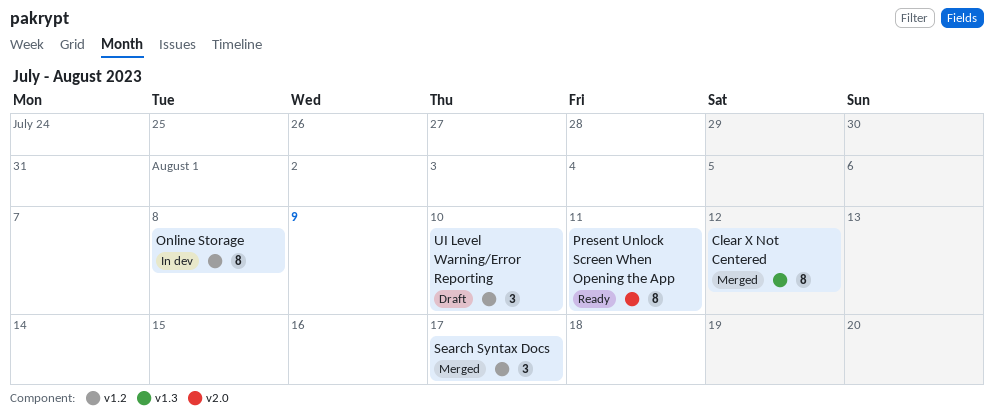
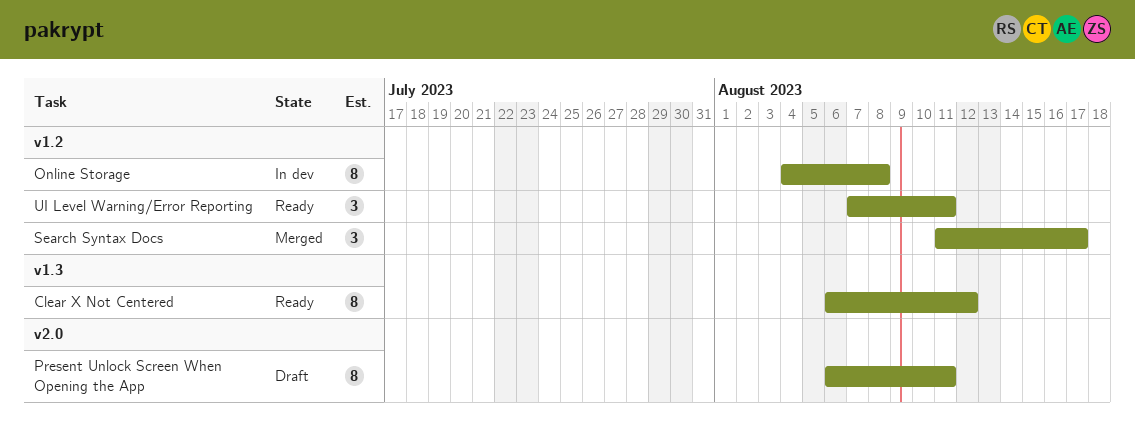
Clear X Not Centered, status: Merged -> Ready
Present Unlock Screen When Opening the App, status: Ready -> Draft
UI Level Warning/Error Reporting, status: Draft -> Ready
UI Level Warning/Error Reporting, due: Aug 10 -> Aug 11

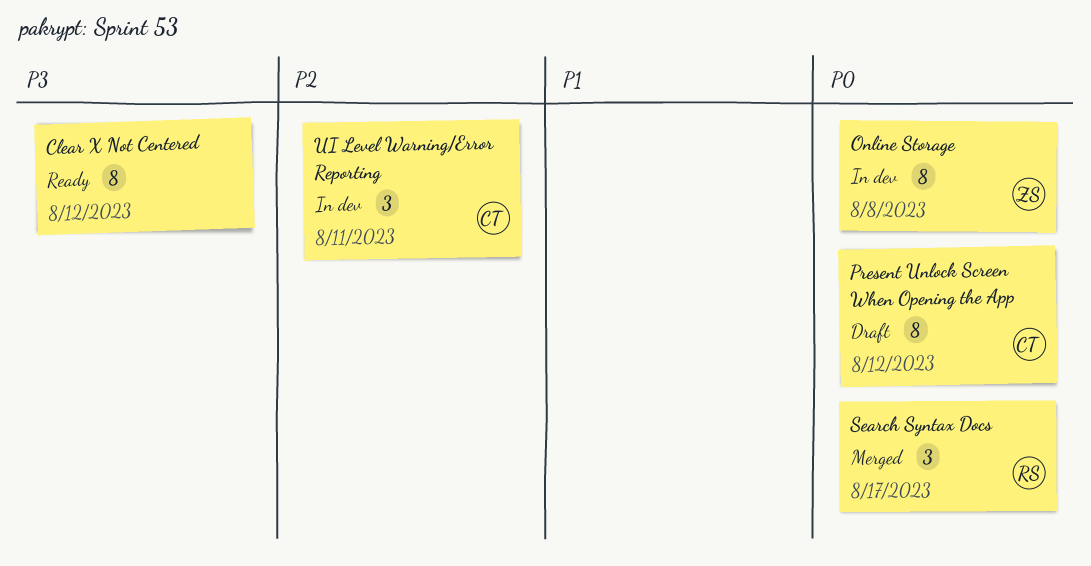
Present Unlock Screen When Opening the App, due: Aug 11 -> Aug 12
UI Level Warning/Error Reporting, status: Ready -> In dev

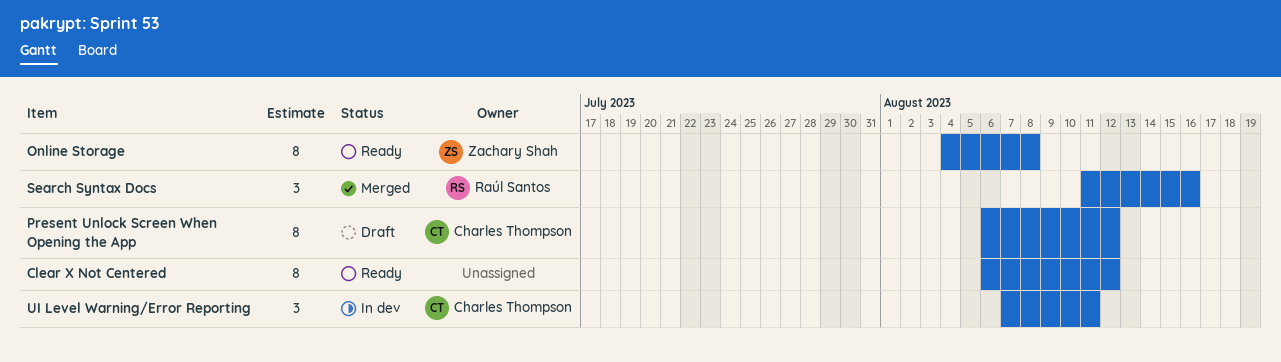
Online Storage, status: In dev -> Ready
Search Syntax Docs, due: Aug 17 -> Aug 16

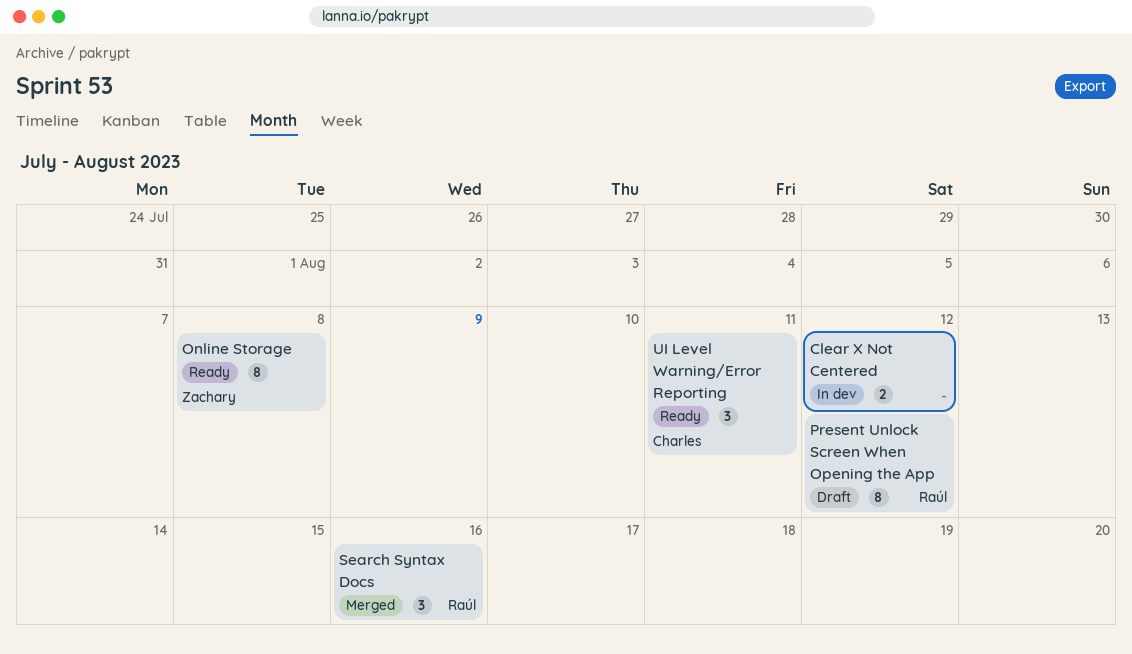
Clear X Not Centered, status: Ready -> In dev
Clear X Not Centered, estimate: 8 -> 2
Present Unlock Screen When Opening the App, owner: Charles Thompson -> Raúl Santos
UI Level Warning/Error Reporting, status: In dev -> Ready

